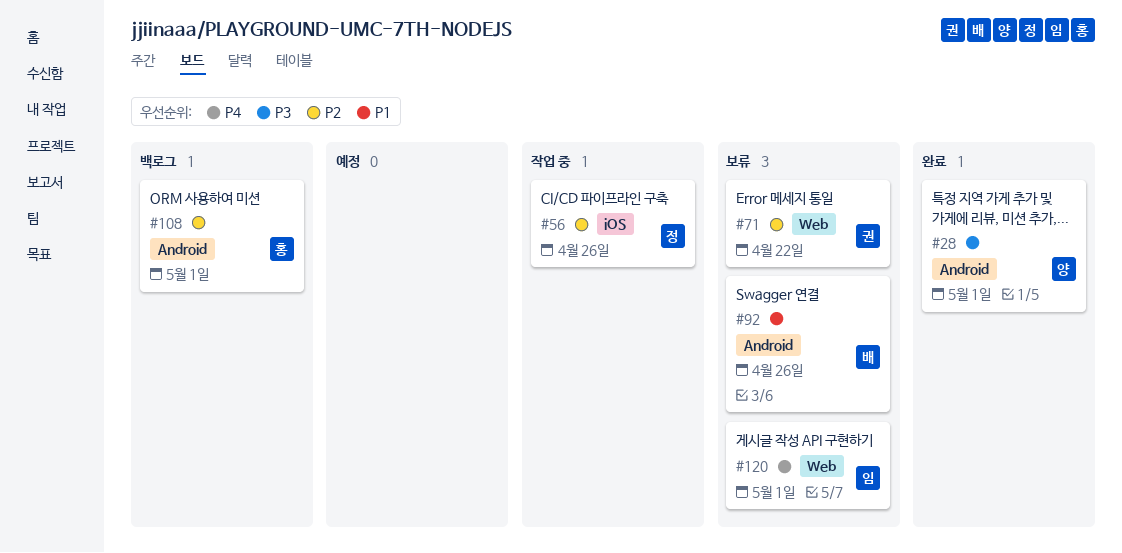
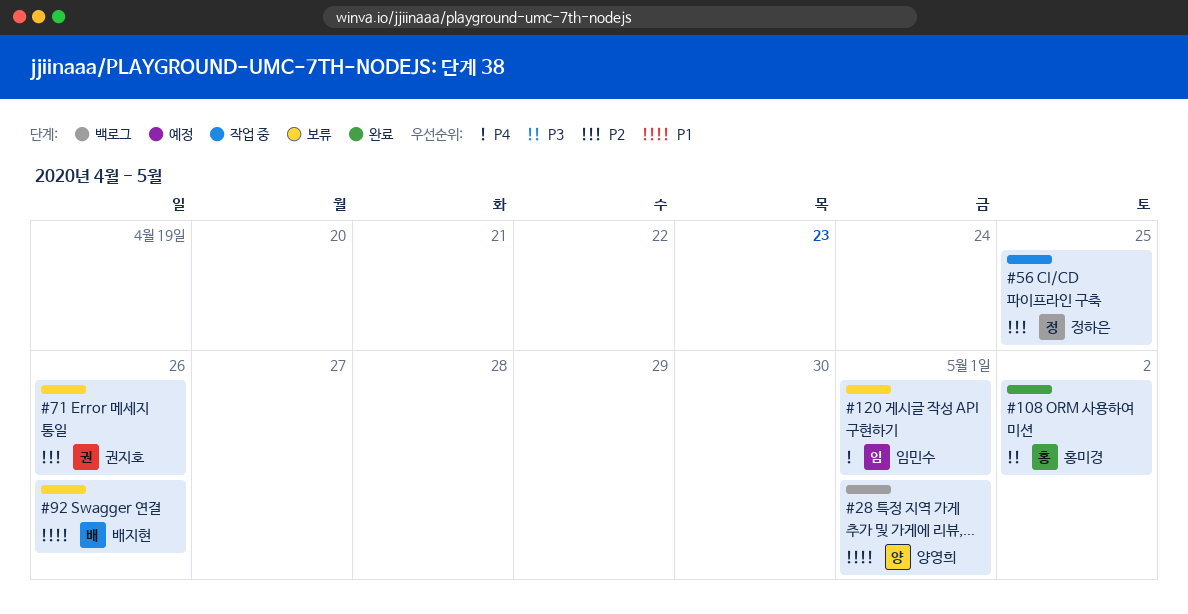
#28, status: 완료 -> 백로그
#28, priority: P3 -> P1
#56, due: Apr 26 -> Apr 25
#71, due: Apr 22 -> Apr 26
#108, status: 백로그 -> 완료
#108, priority: P2 -> P3
#108, due: May 1 -> May 2

